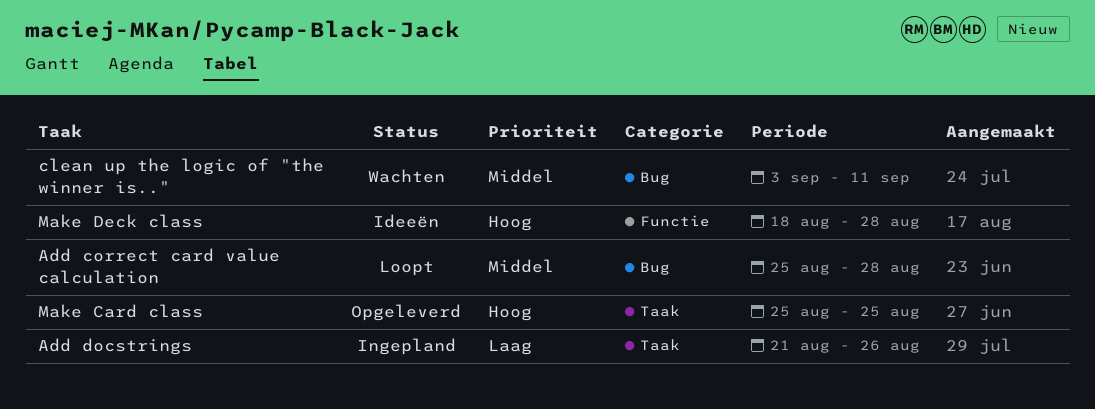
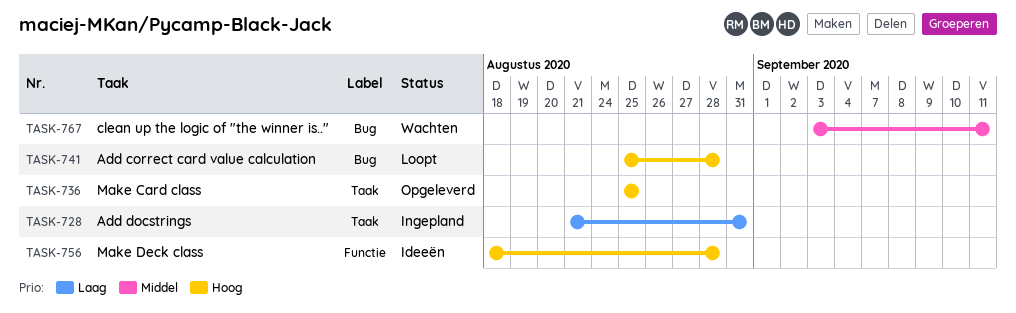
Add correct card value calculation, priority: Middel -> Hoog
Add docstrings, due: Aug 26 -> Aug 31

